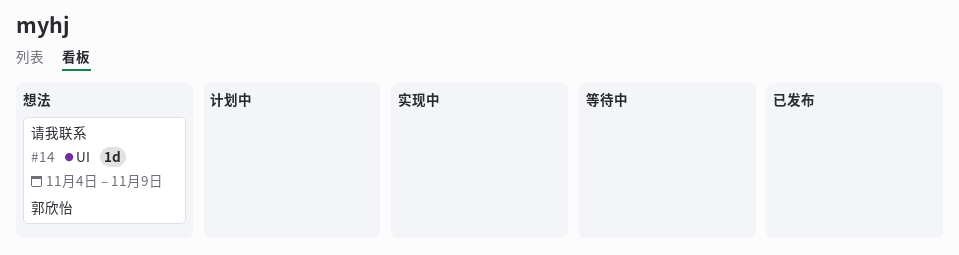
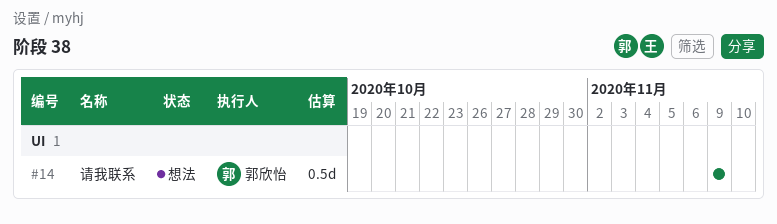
#14, estimate: 1d -> 0.5d
#14, start: Nov 4 -> Nov 9

